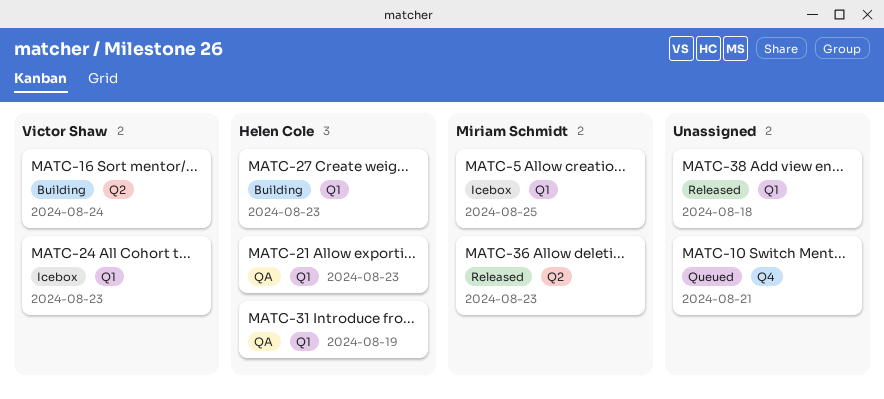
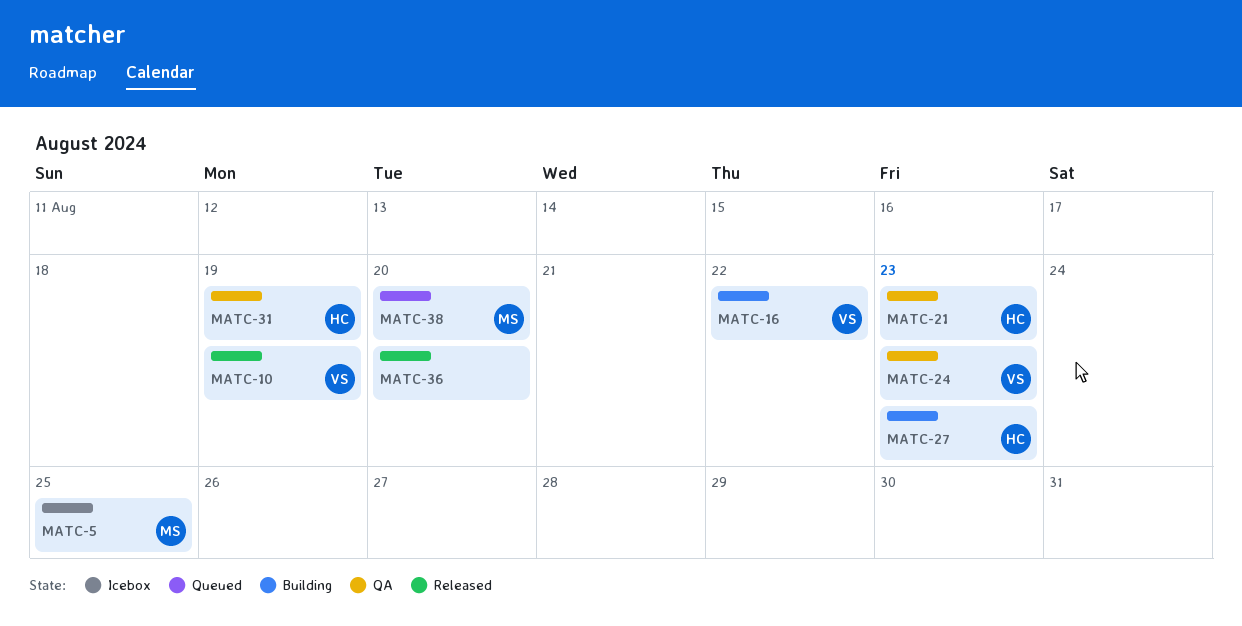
MATC-10, status: Queued -> Released
MATC-10, owner: none -> Victor Shaw
MATC-10, due: Aug 21 -> Aug 19
MATC-16, due: Aug 24 -> Aug 22
MATC-24, status: Icebox -> QA
MATC-36, owner: Miriam Schmidt -> none
MATC-36, due: Aug 23 -> Aug 20
MATC-38, status: Released -> Queued
MATC-38, owner: none -> Miriam Schmidt
MATC-38, due: Aug 18 -> Aug 20

